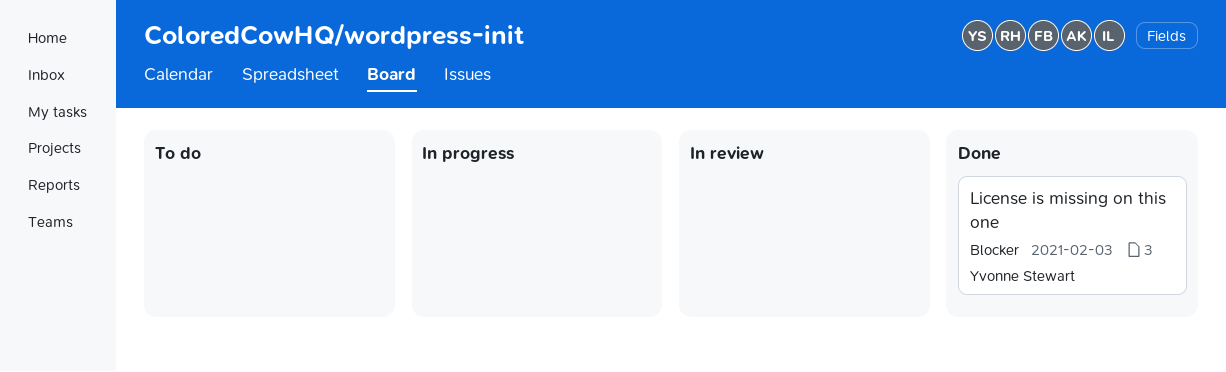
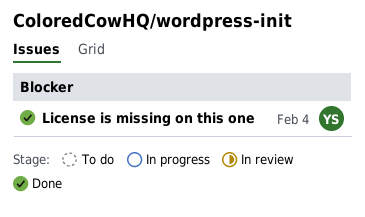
License is missing on this one, due: Feb 3 -> Feb 4

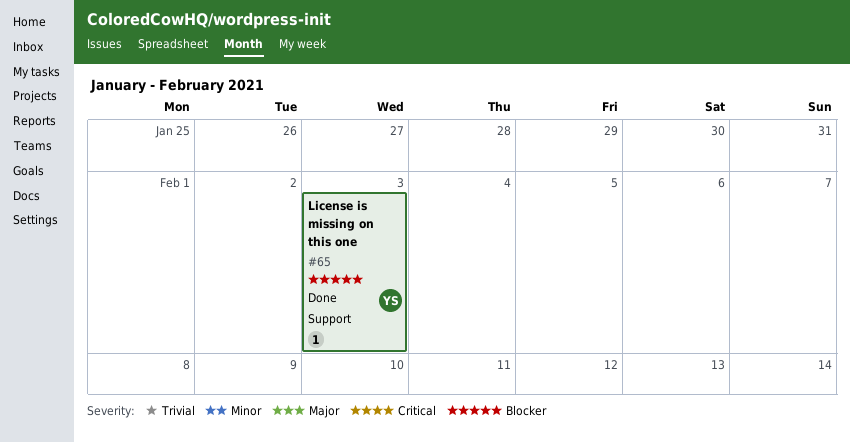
License is missing on this one, due: Feb 4 -> Feb 3

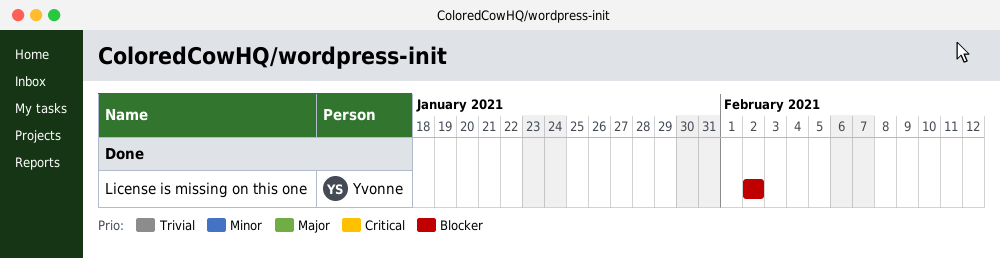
License is missing on this one, due: Feb 3 -> Feb 2

